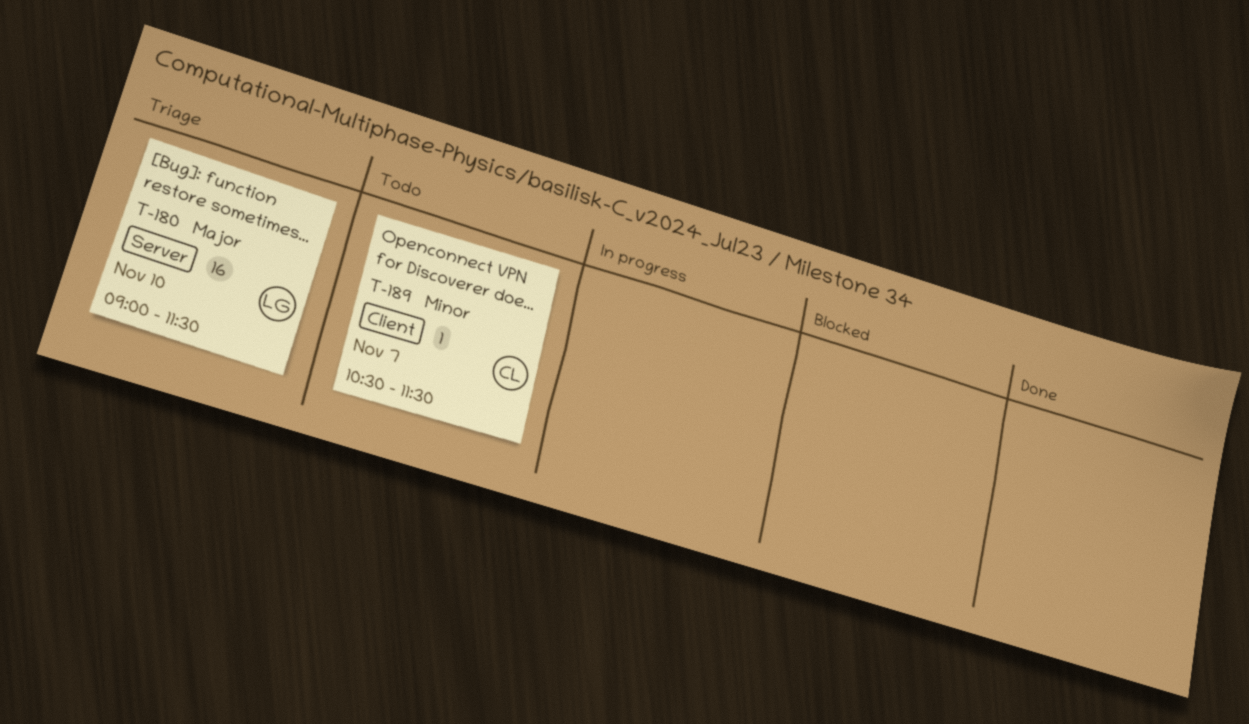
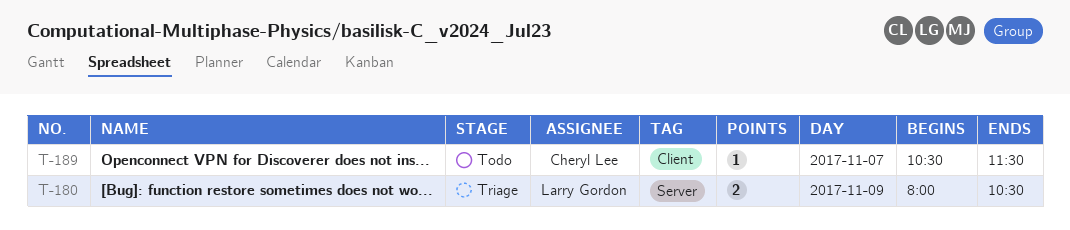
T-180, estimate: 16 -> 2
T-180, day: Nov 10 -> Nov 9
T-180, begins: 09:00 -> 08:00
T-180, ends: 11:30 -> 10:30

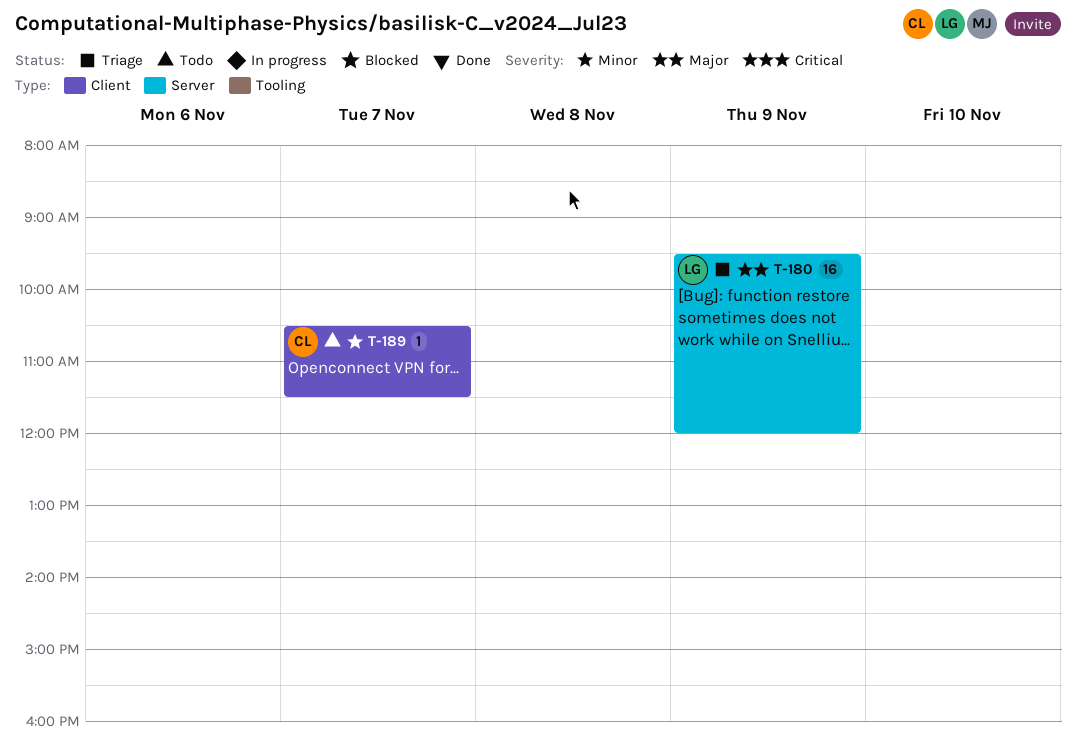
T-180, estimate: 2 -> 16
T-180, begins: 08:00 -> 09:30
T-180, ends: 10:30 -> 12:00

